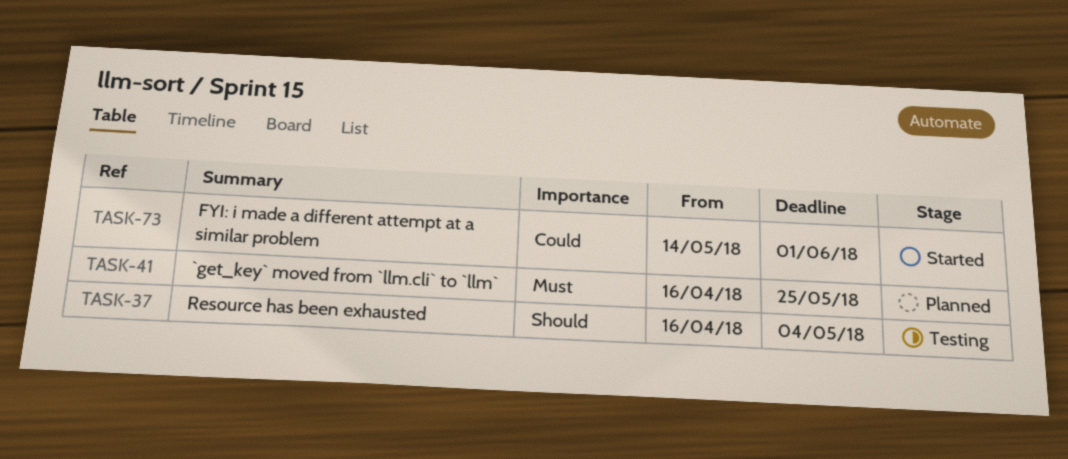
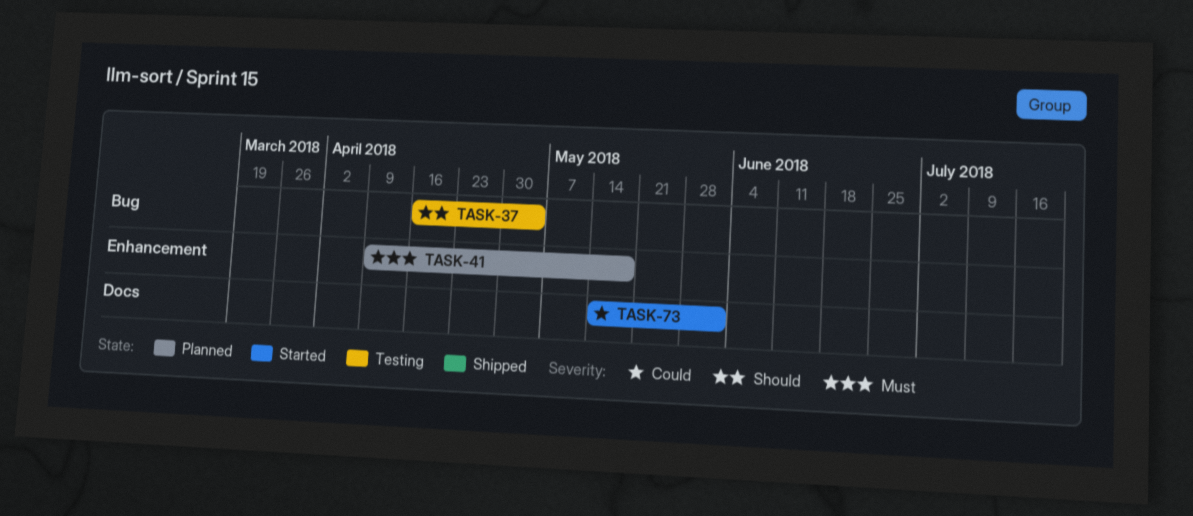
TASK-41, start: Apr 16 -> Apr 9
TASK-41, due: May 25 -> May 18

